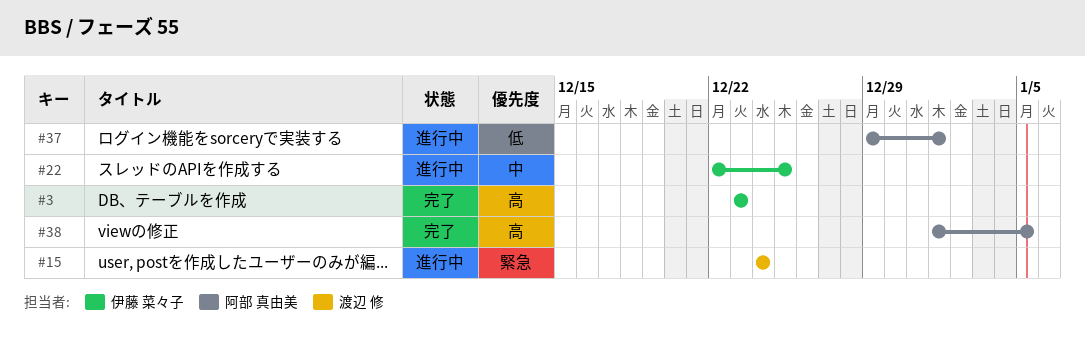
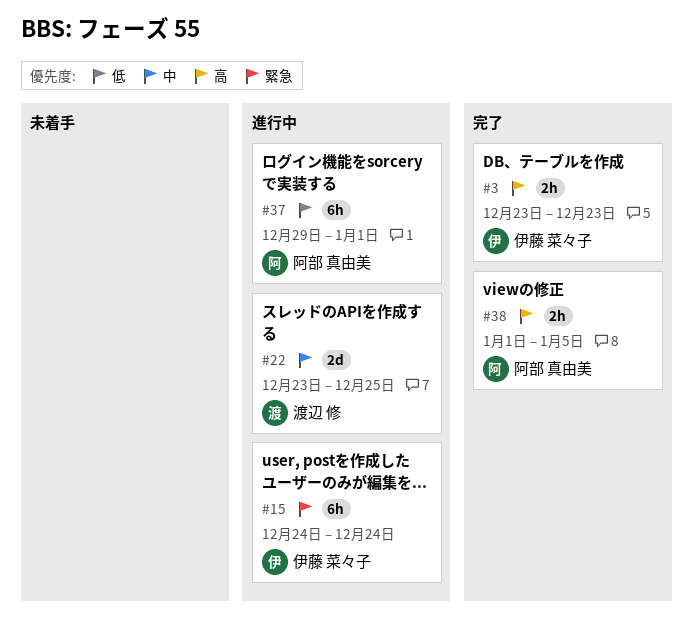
#15, owner: 渡辺 修 -> 伊藤 菜々子
#22, owner: 伊藤 菜々子 -> 渡辺 修
#22, start: Dec 22 -> Dec 23

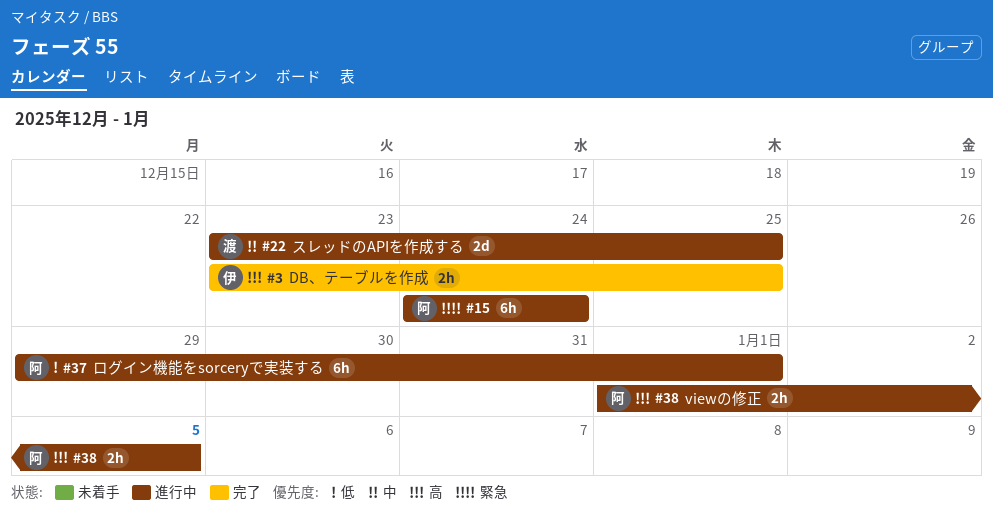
#3, due: Dec 23 -> Dec 25
#15, owner: 伊藤 菜々子 -> 阿部 真由美
#38, status: 完了 -> 進行中

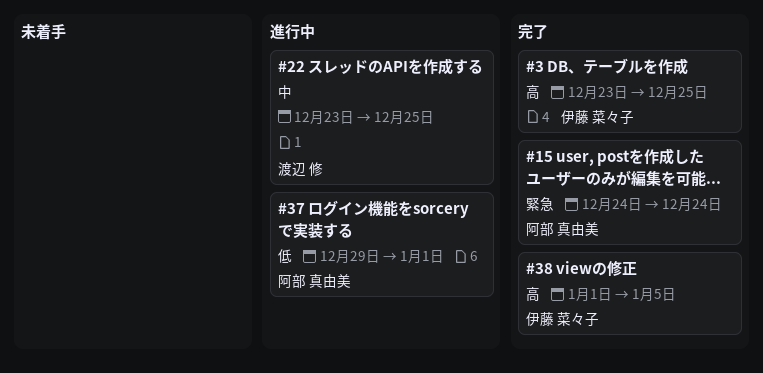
#15, status: 進行中 -> 完了
#38, status: 進行中 -> 完了
#38, owner: 阿部 真由美 -> 伊藤 菜々子

